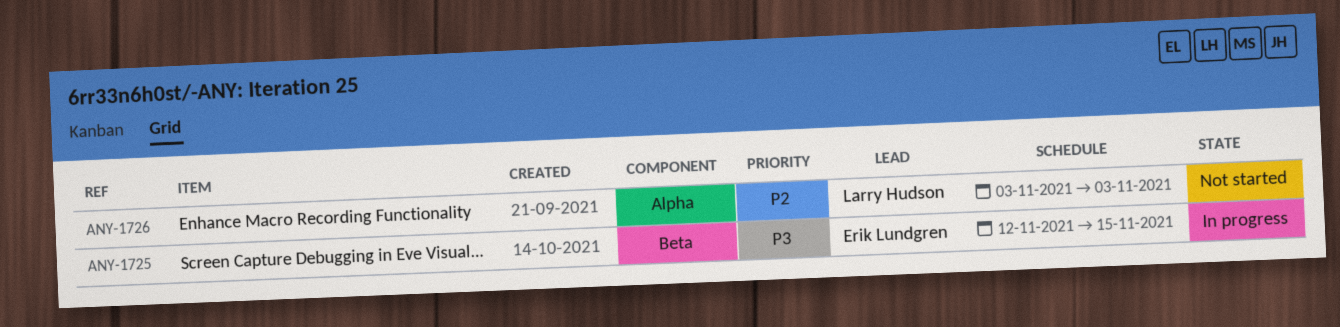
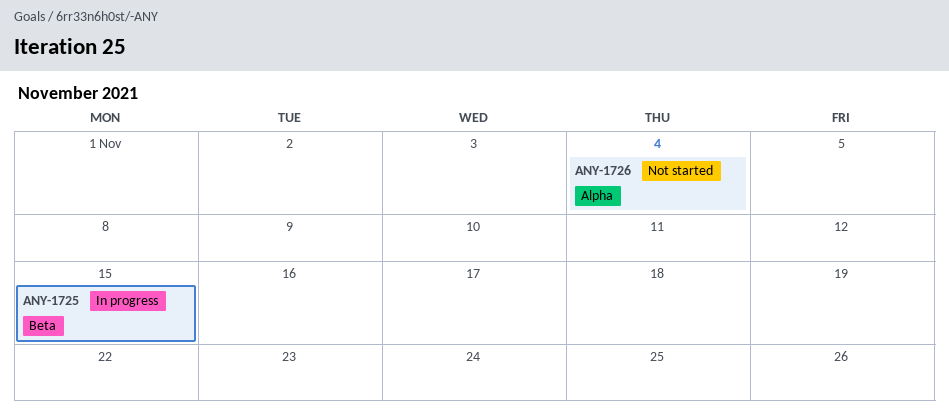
ANY-1726, due: Nov 3 -> Nov 4

